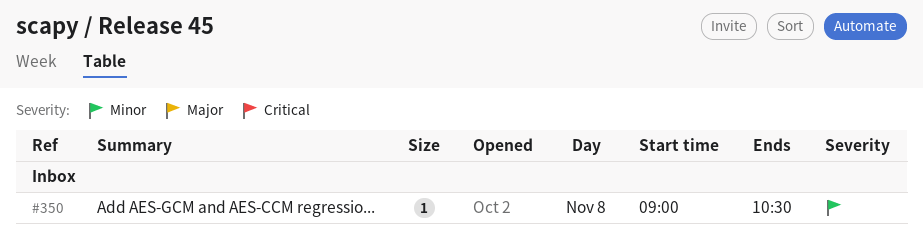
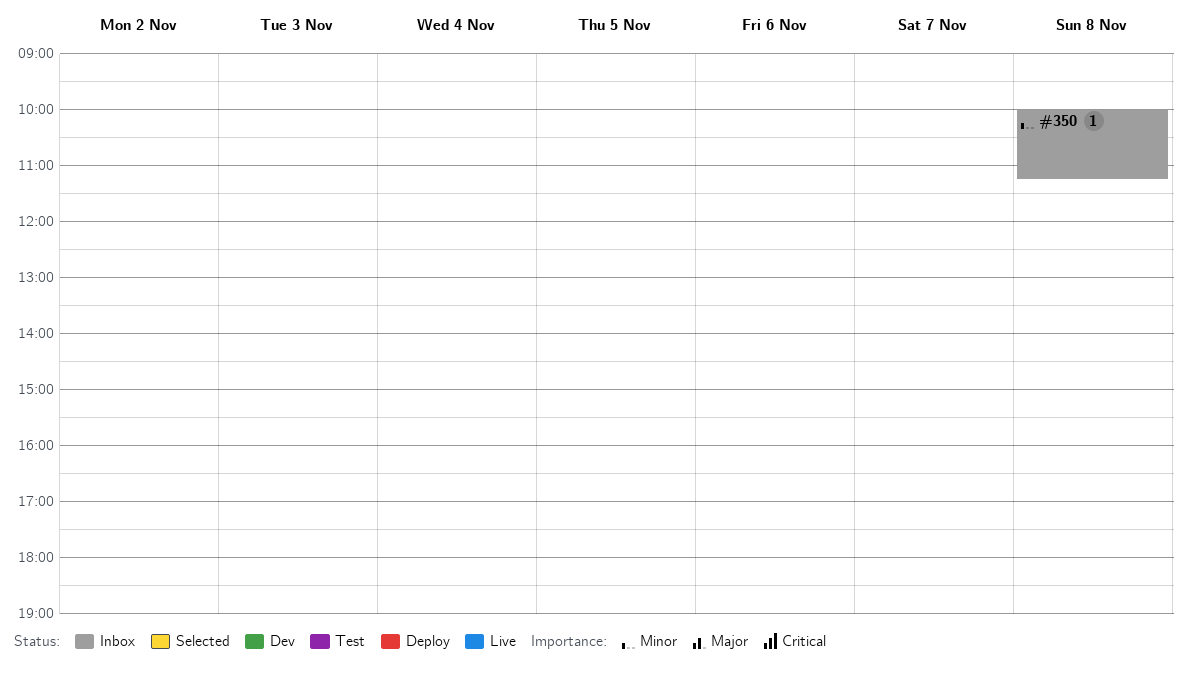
#350, begins: 09:00 -> 10:00
#350, ends: 10:30 -> 11:15

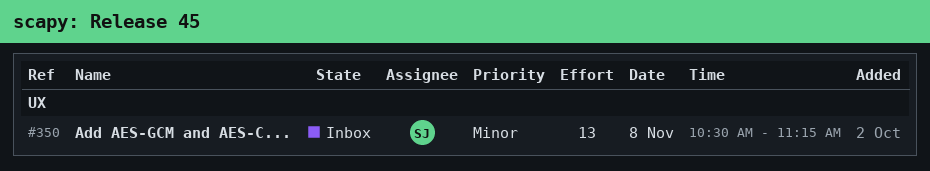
#350, estimate: 1 -> 13
#350, begins: 10:00 -> 10:30

